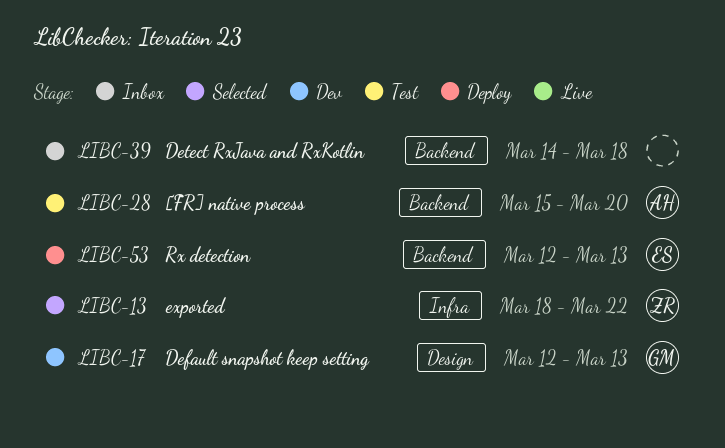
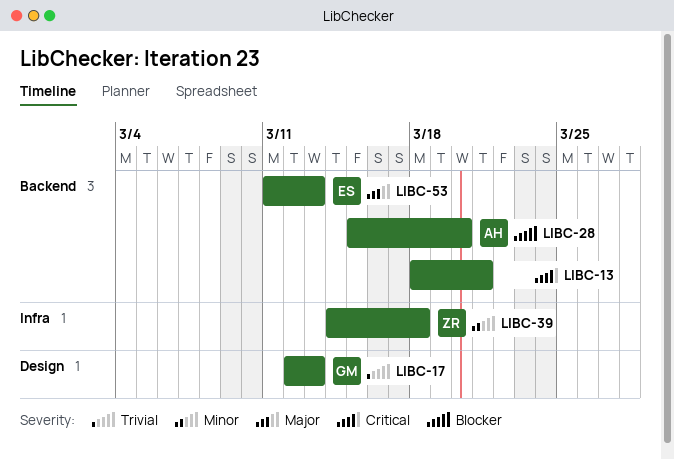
LIBC-13, owner: ZR -> none
LIBC-13, label: Infra -> Backend
LIBC-13, due: Mar 22 -> Mar 21
LIBC-39, owner: none -> ZR
LIBC-39, label: Backend -> Infra
LIBC-53, start: Mar 12 -> Mar 11

